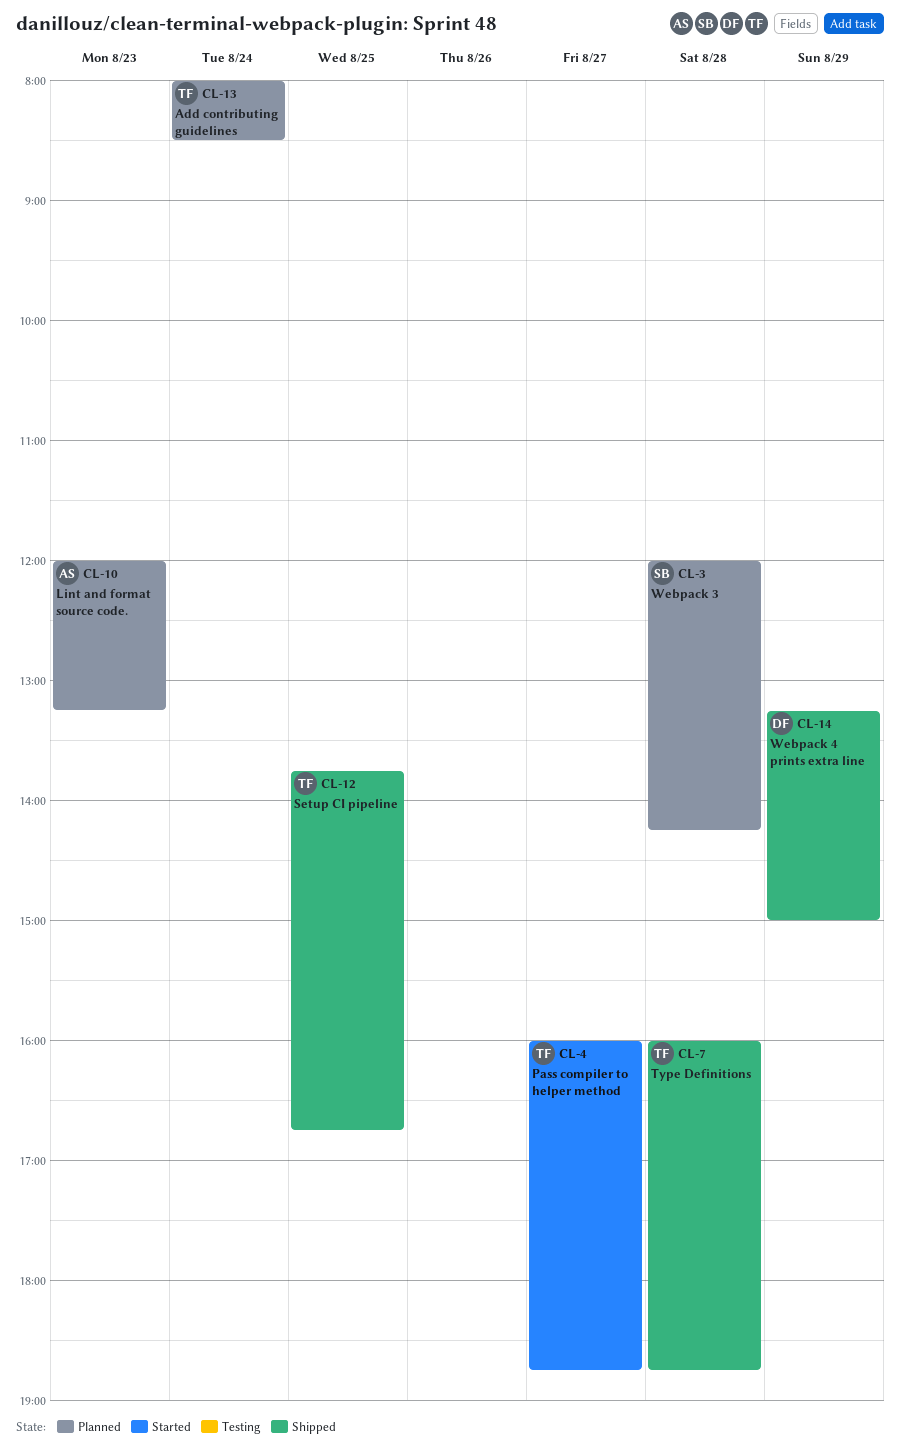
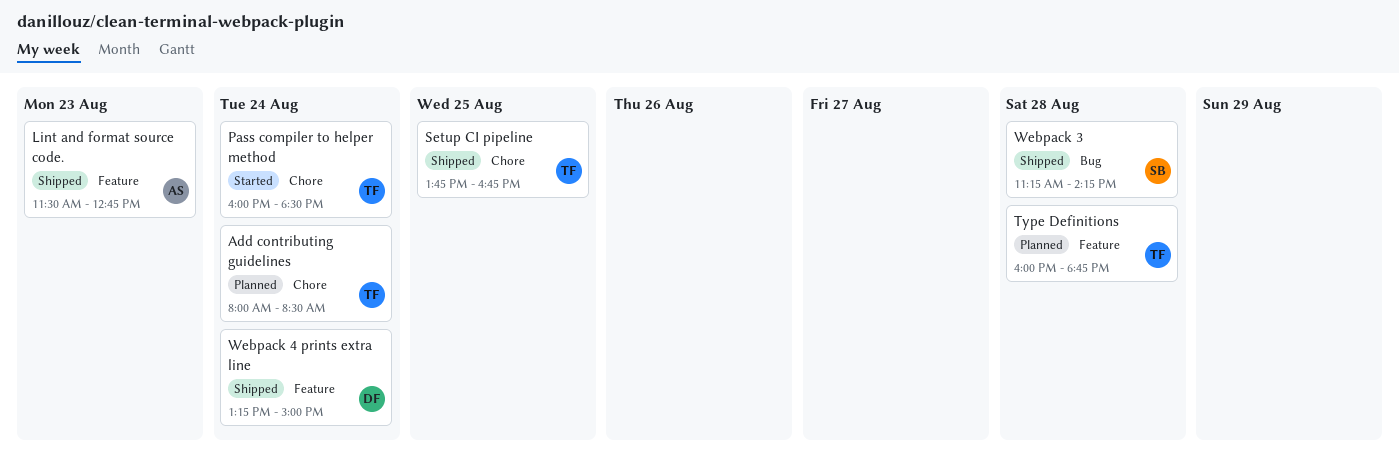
Lint and format source code., status: Planned -> Shipped
Lint and format source code., begins: 12:00 -> 11:30
Lint and format source code., ends: 13:15 -> 12:45
Pass compiler to helper method, day: Aug 27 -> Aug 24
Pass compiler to helper method, ends: 18:45 -> 18:30
Type Definitions, status: Shipped -> Planned
Webpack 3, status: Planned -> Shipped
Webpack 3, begins: 12:00 -> 11:15
Webpack 4 prints extra line, day: Aug 29 -> Aug 24

